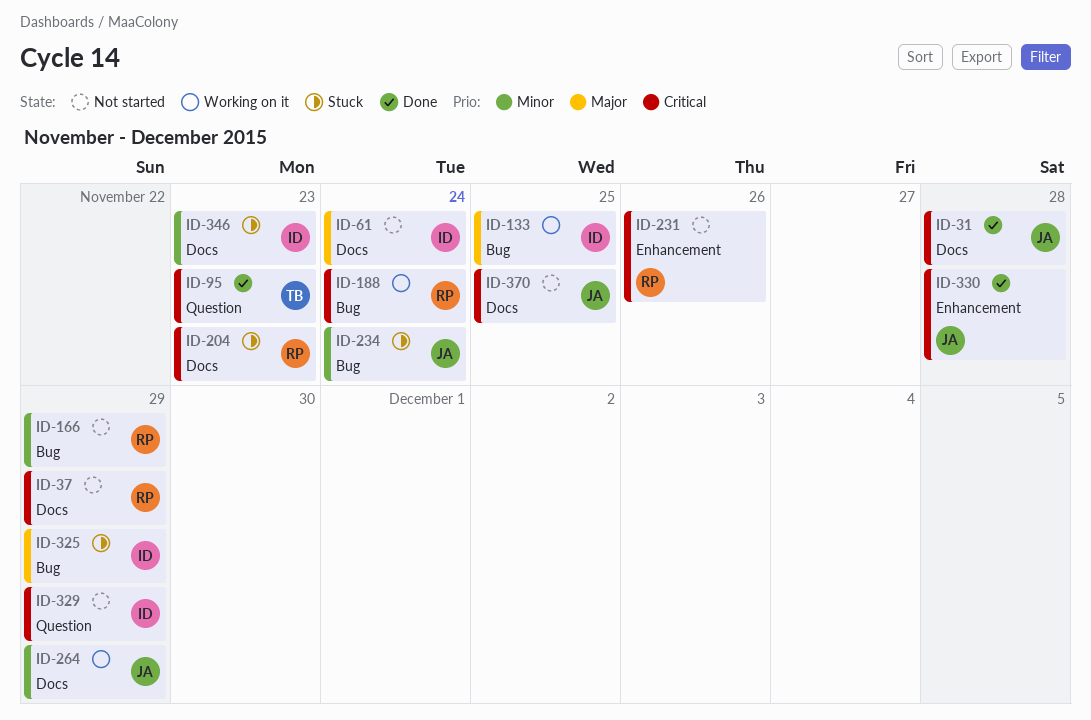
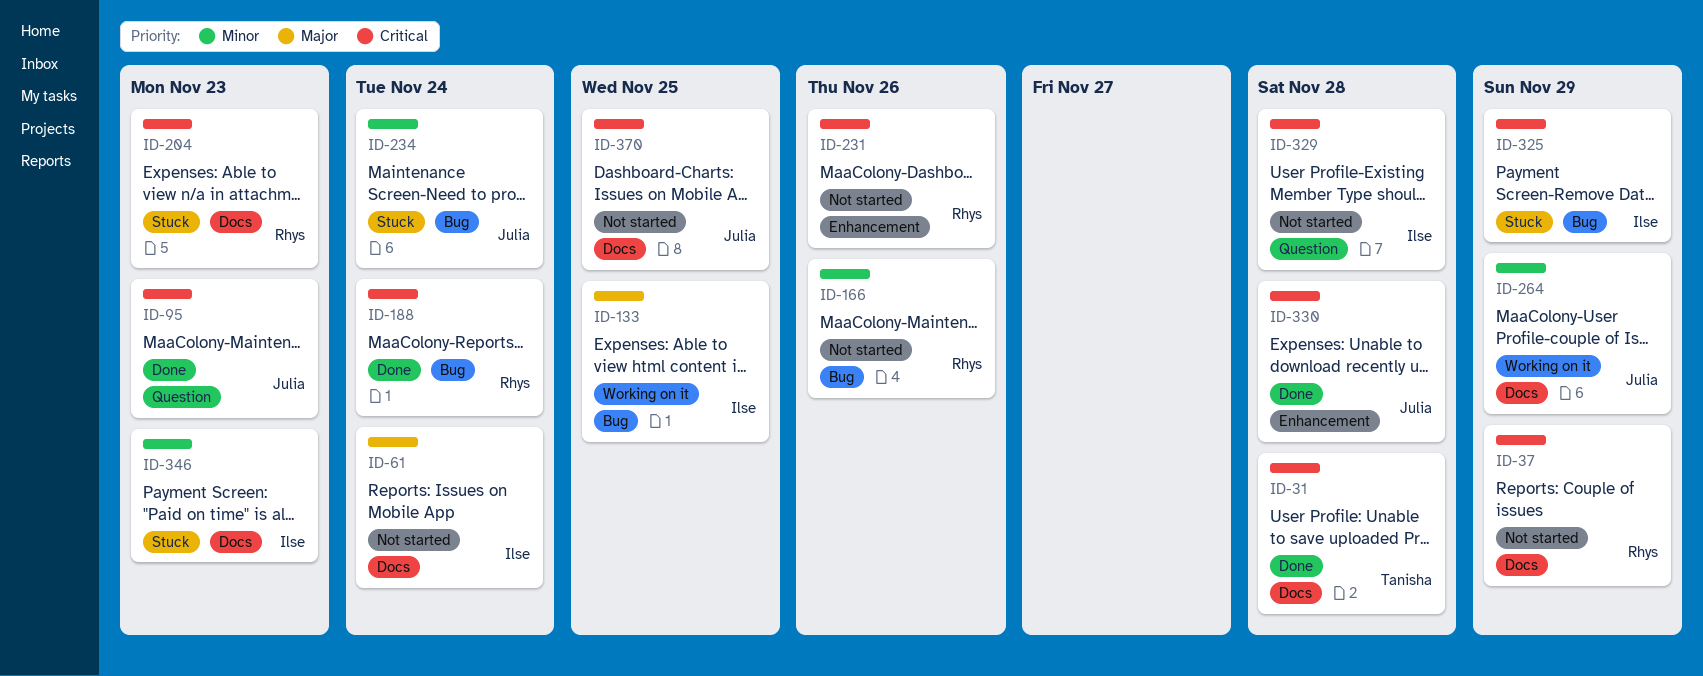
ID-31, owner: Julia -> Tanisha
ID-95, owner: Tanisha -> Julia
ID-166, due: Nov 29 -> Nov 26
ID-188, status: Working on it -> Done
ID-325, priority: Major -> Critical
ID-329, due: Nov 29 -> Nov 28

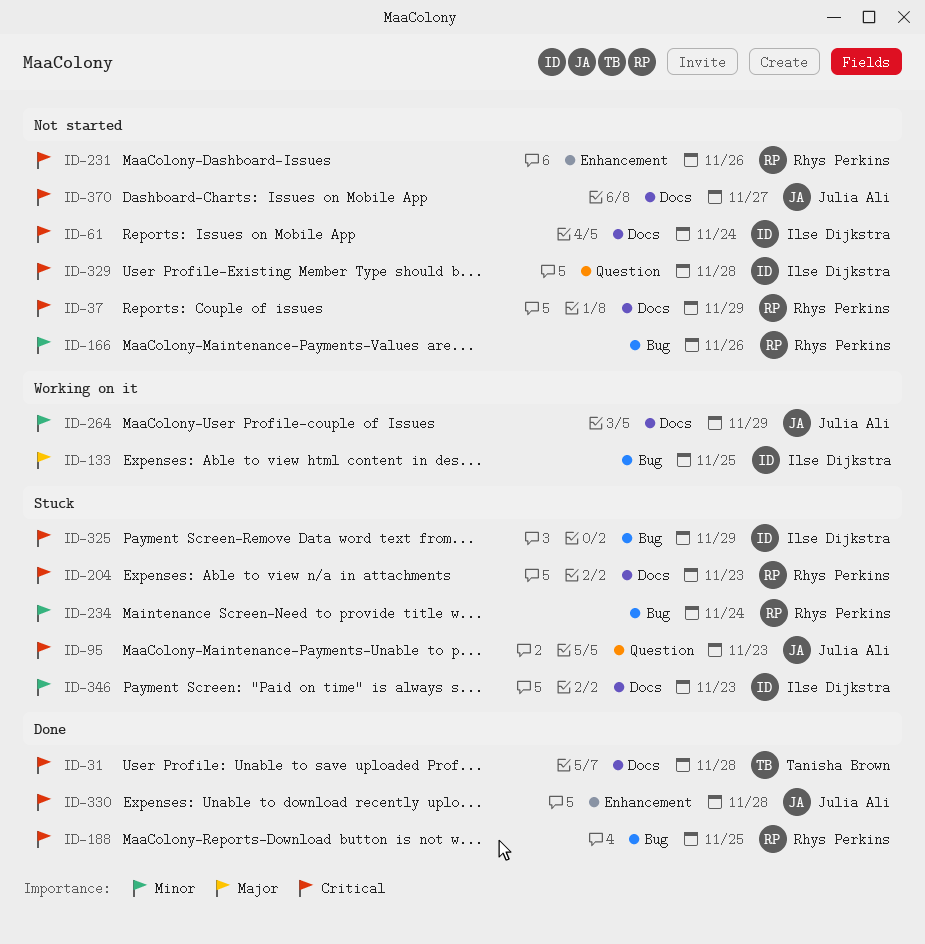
ID-61, priority: Major -> Critical
ID-95, status: Done -> Stuck
ID-188, due: Nov 24 -> Nov 25
ID-234, owner: Julia Ali -> Rhys Perkins
ID-370, due: Nov 25 -> Nov 27

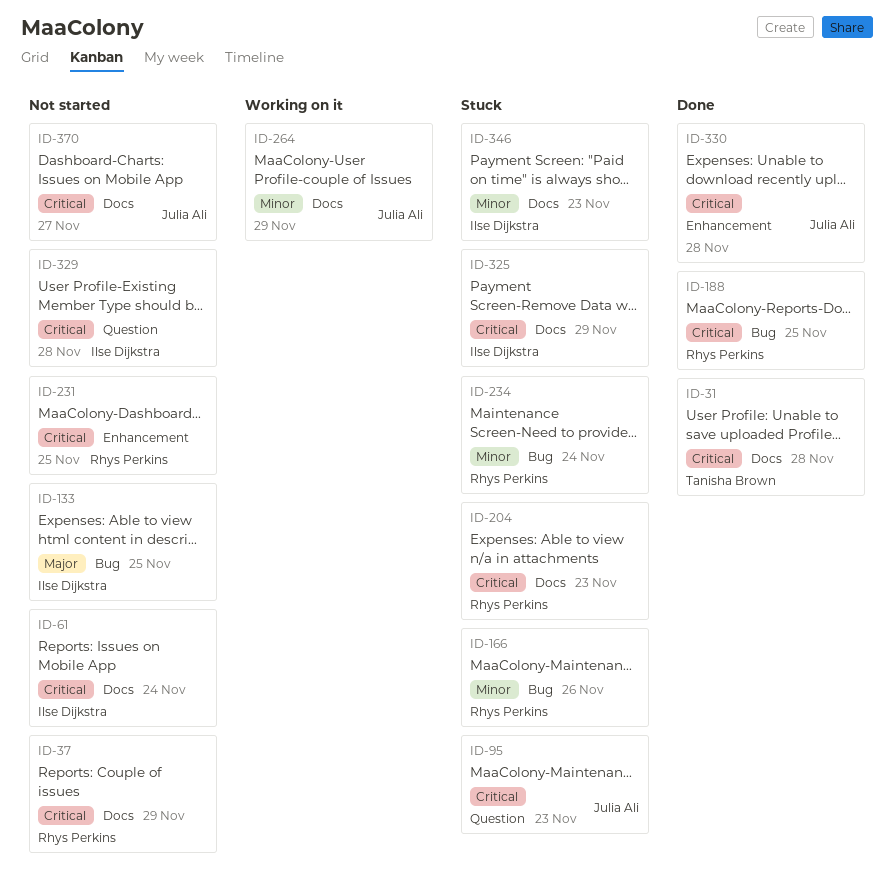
ID-133, status: Working on it -> Not started
ID-166, status: Not started -> Stuck
ID-231, due: Nov 26 -> Nov 25
ID-325, label: Bug -> Docs

